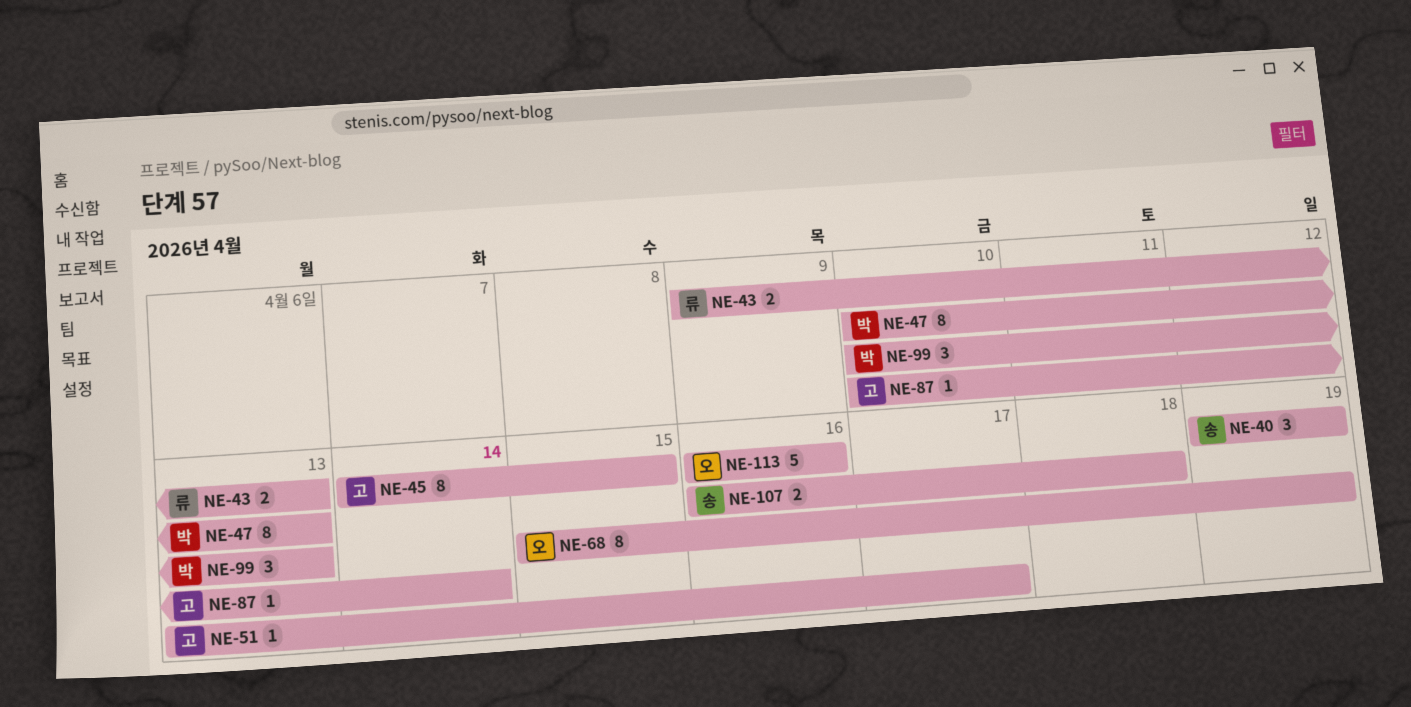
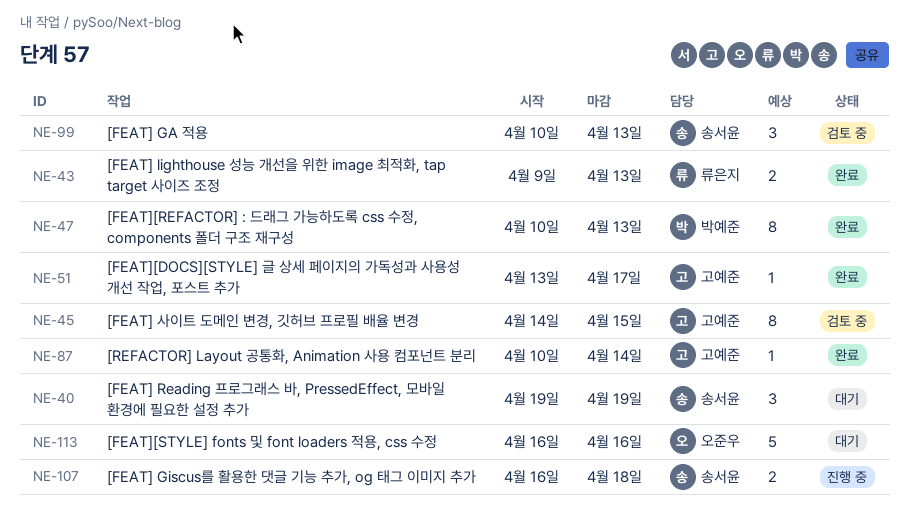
NE-68: present -> none
NE-99, owner: 박예준 -> 송서윤

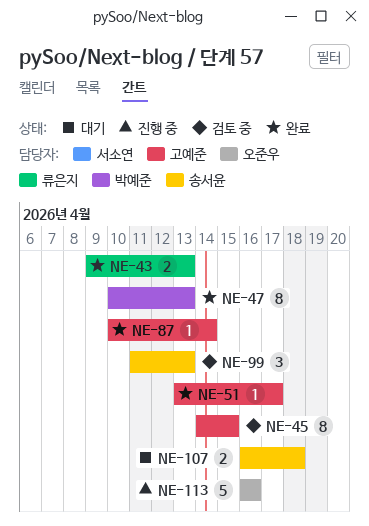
NE-40: present -> none
NE-99, start: Apr 10 -> Apr 11
NE-107, status: 진행 중 -> 대기
NE-113, status: 대기 -> 진행 중

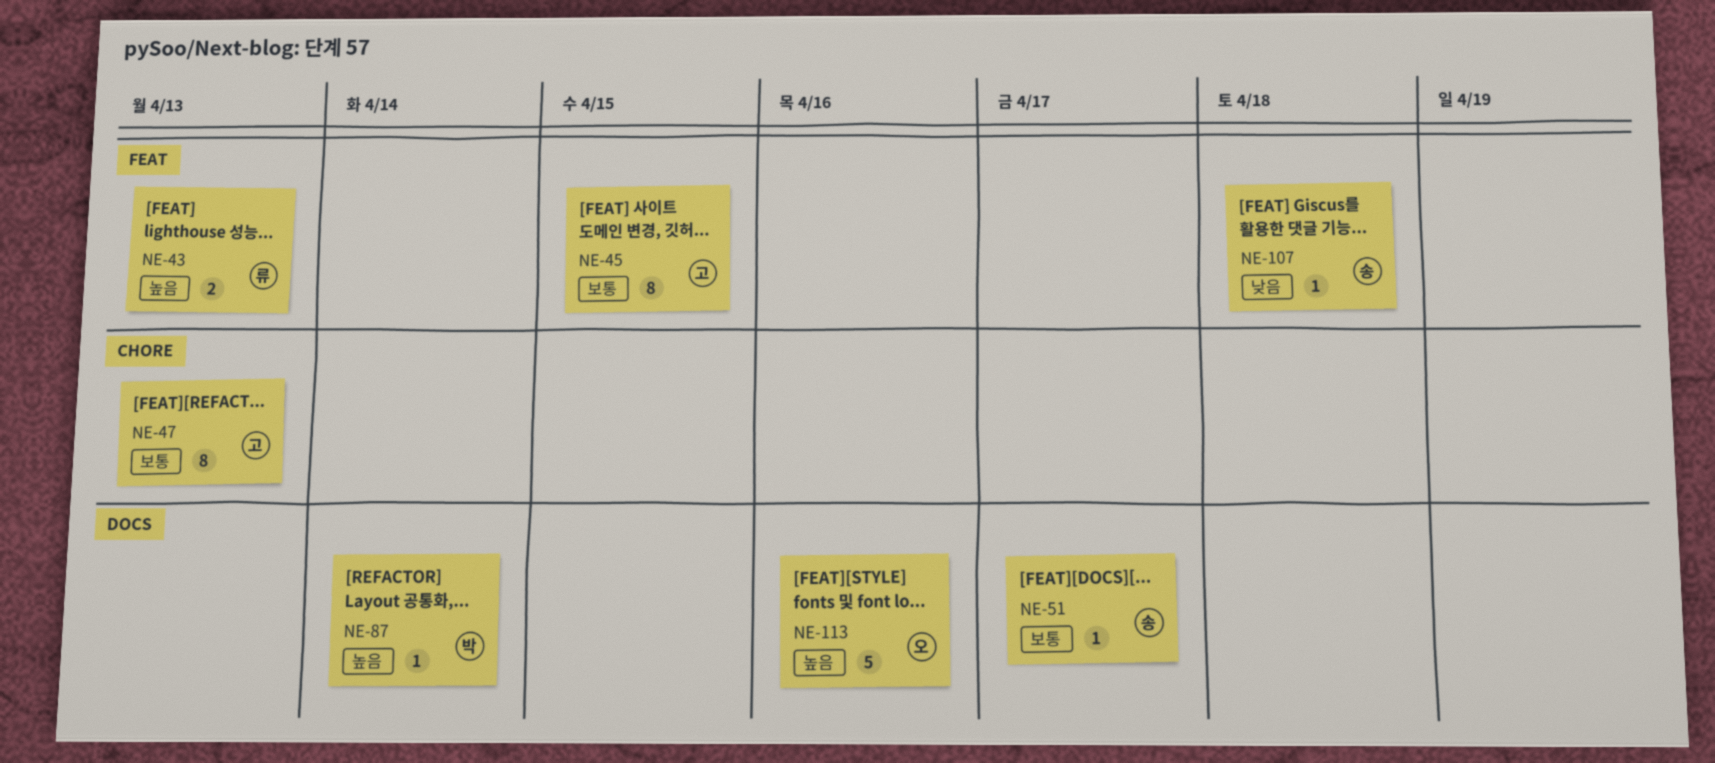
NE-47, owner: 박예준 -> 고예준
NE-51, owner: 고예준 -> 송서윤
NE-87, owner: 고예준 -> 박예준
NE-99: present -> none
NE-107, estimate: 2 -> 1

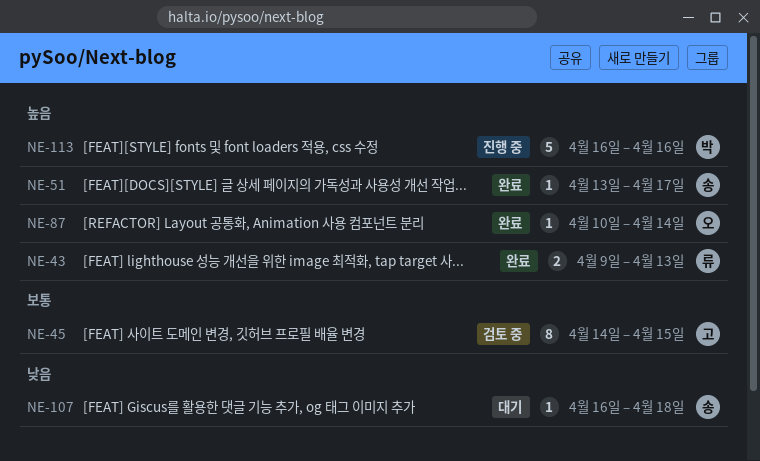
NE-47: present -> none
NE-51, priority: 보통 -> 높음
NE-87, owner: 박 -> 오
NE-113, owner: 오 -> 박

